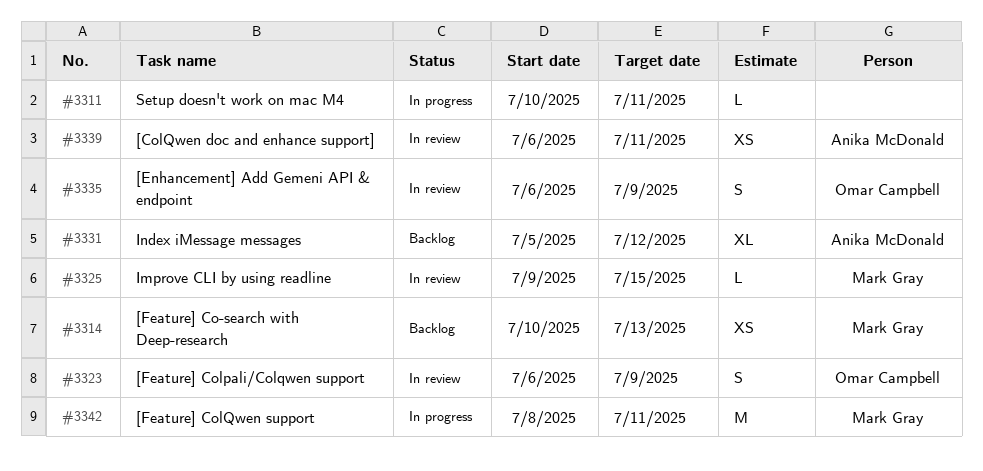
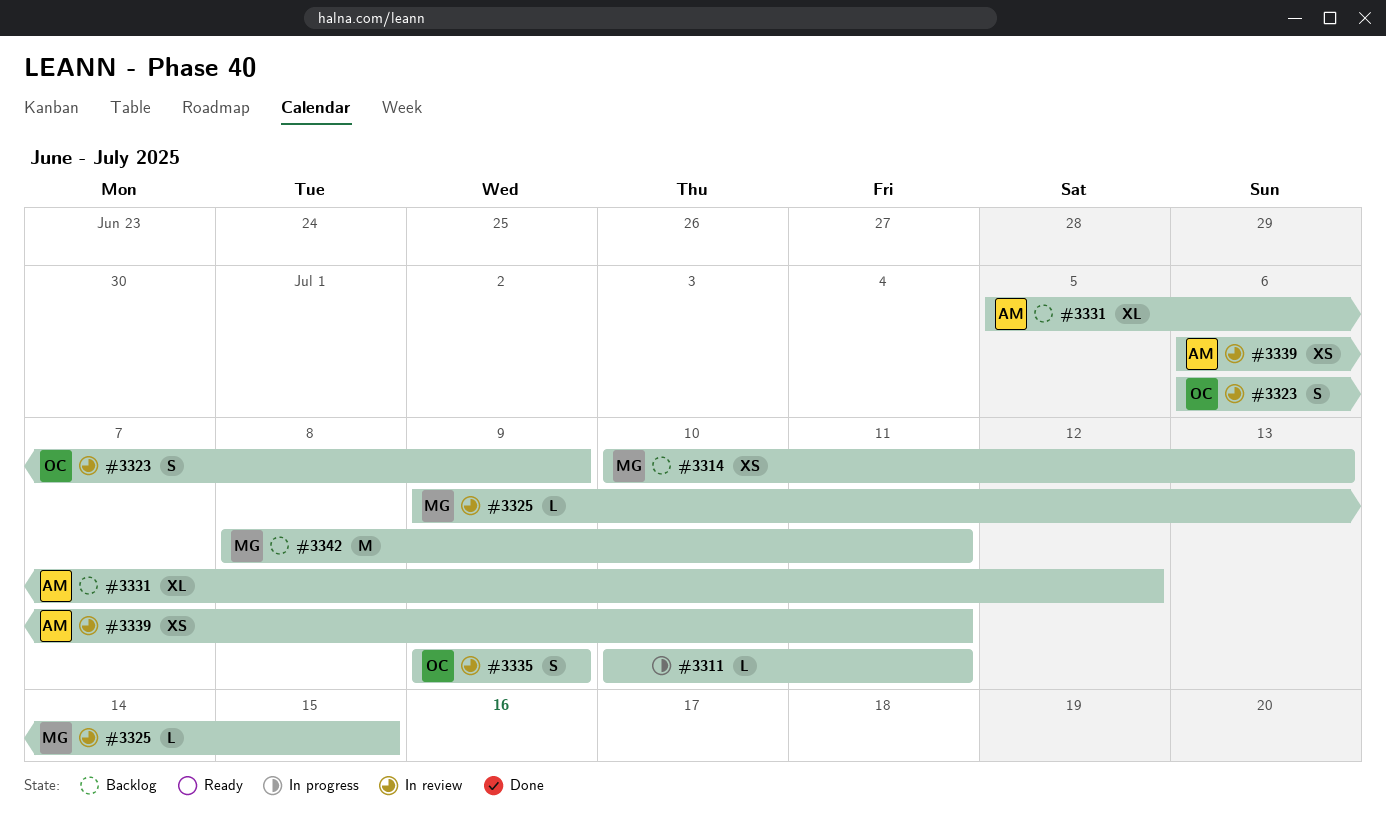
#3335, start: Jul 6 -> Jul 9
#3342, status: In progress -> Backlog

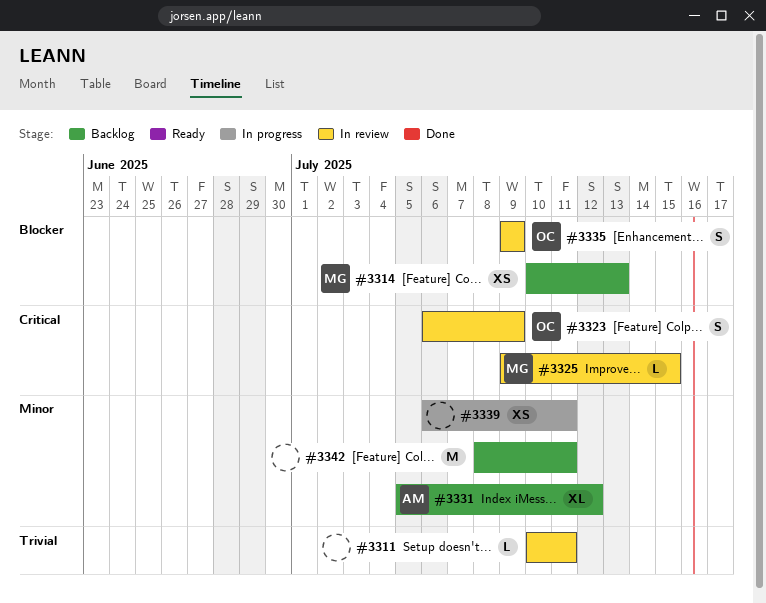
#3311, status: In progress -> In review
#3339, status: In review -> In progress
#3339, owner: AM -> none
#3342, owner: MG -> none

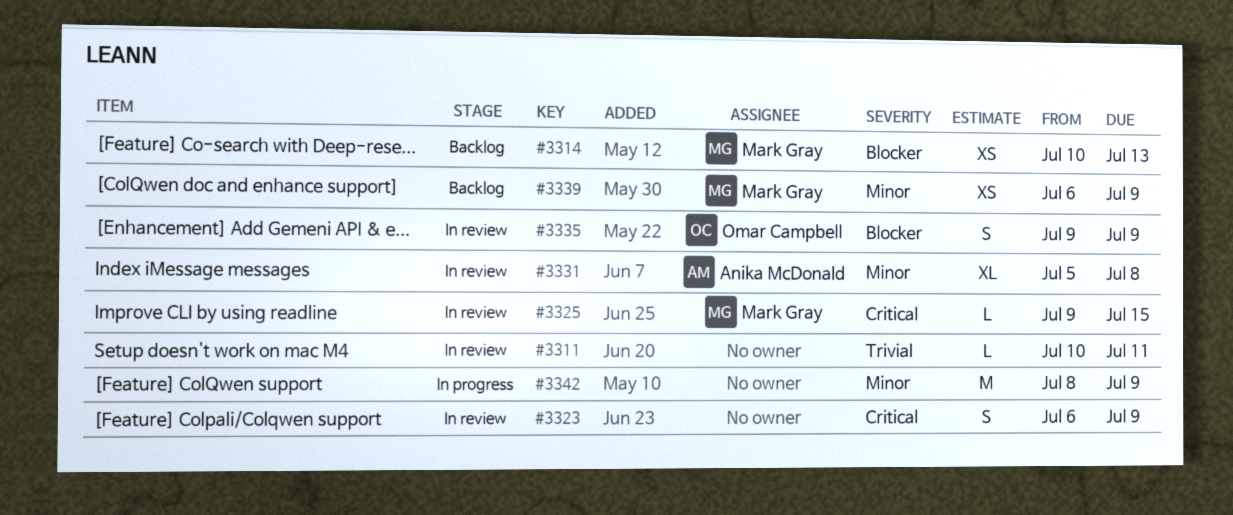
#3323, owner: Omar Campbell -> none
#3331, status: Backlog -> In review
#3331, due: Jul 12 -> Jul 8
#3339, status: In progress -> Backlog
#3339, owner: none -> Mark Gray
#3339, due: Jul 11 -> Jul 9
#3342, status: Backlog -> In progress
#3342, due: Jul 11 -> Jul 9

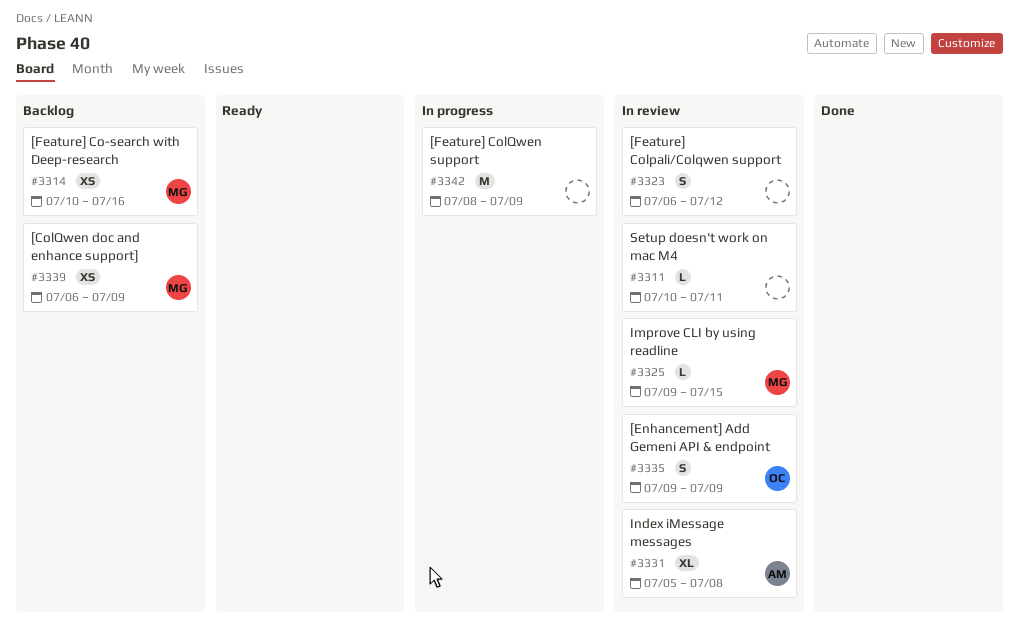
#3314, due: Jul 13 -> Jul 16
#3323, due: Jul 9 -> Jul 12

